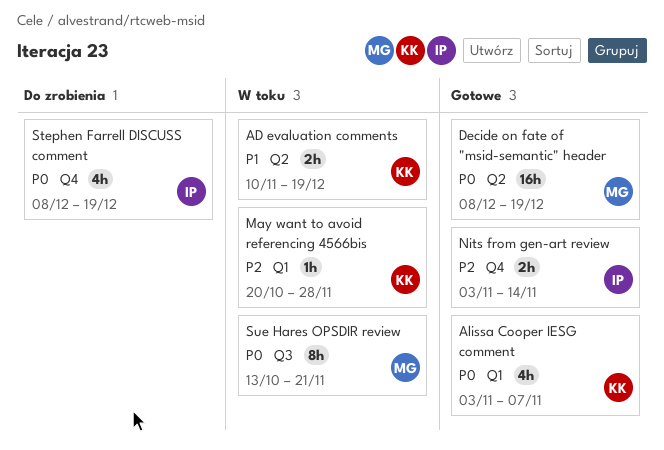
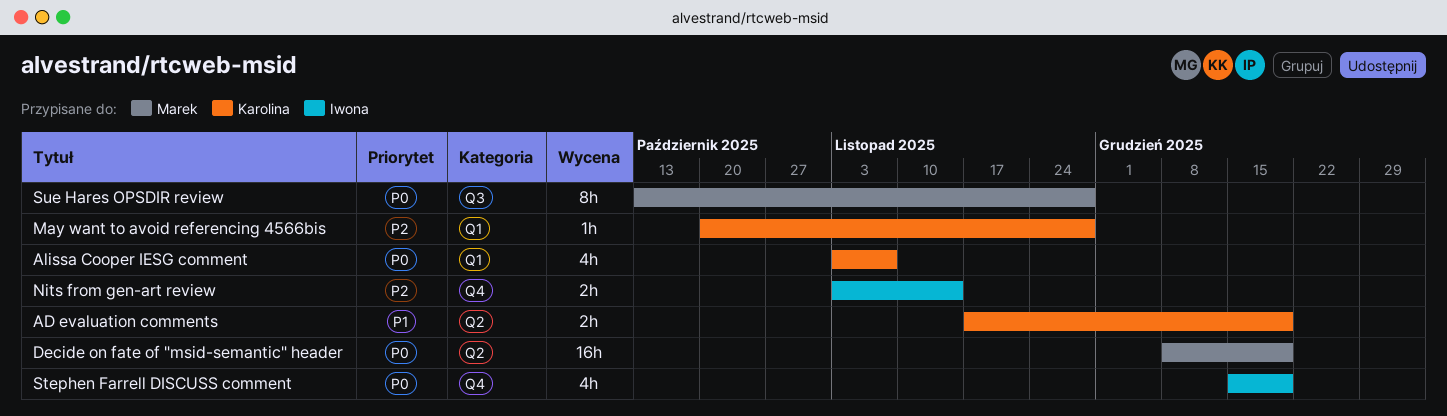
AD evaluation comments, start: Nov 10 -> Nov 17
Stephen Farrell DISCUSS comment, start: Dec 8 -> Dec 15
Sue Hares OPSDIR review, due: Nov 21 -> Nov 28

